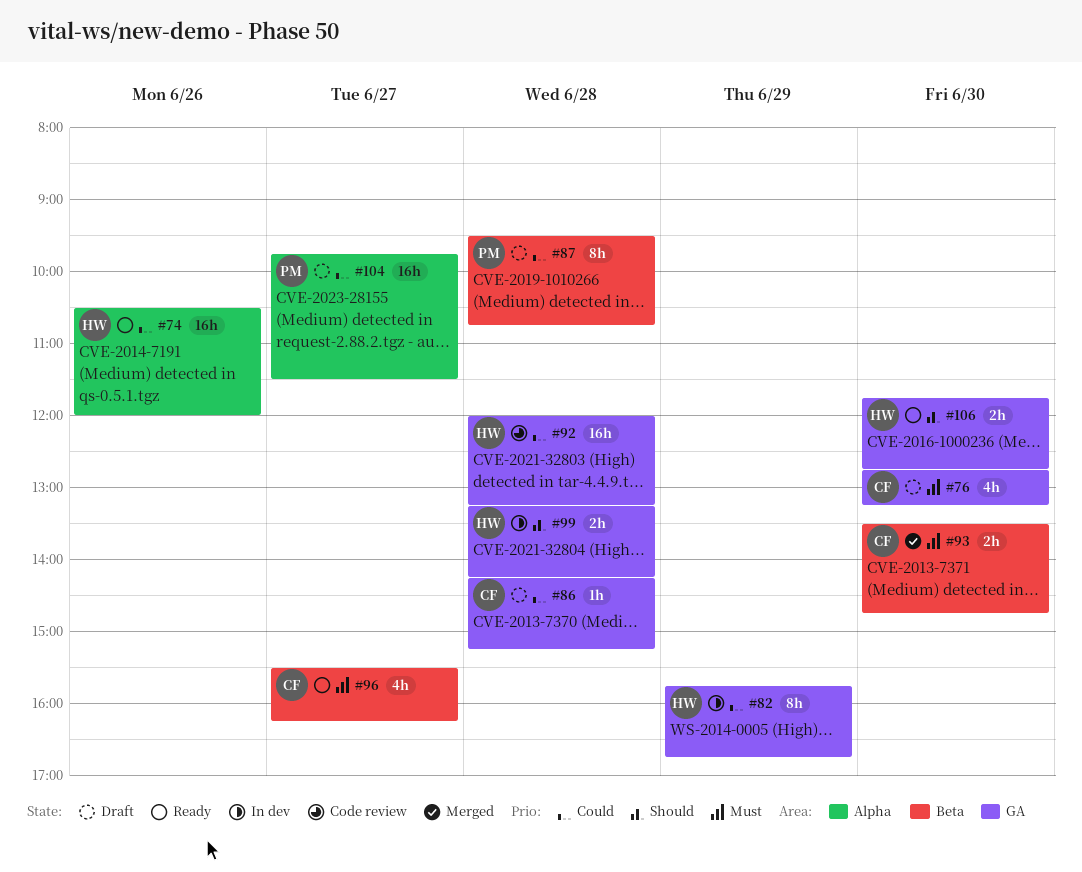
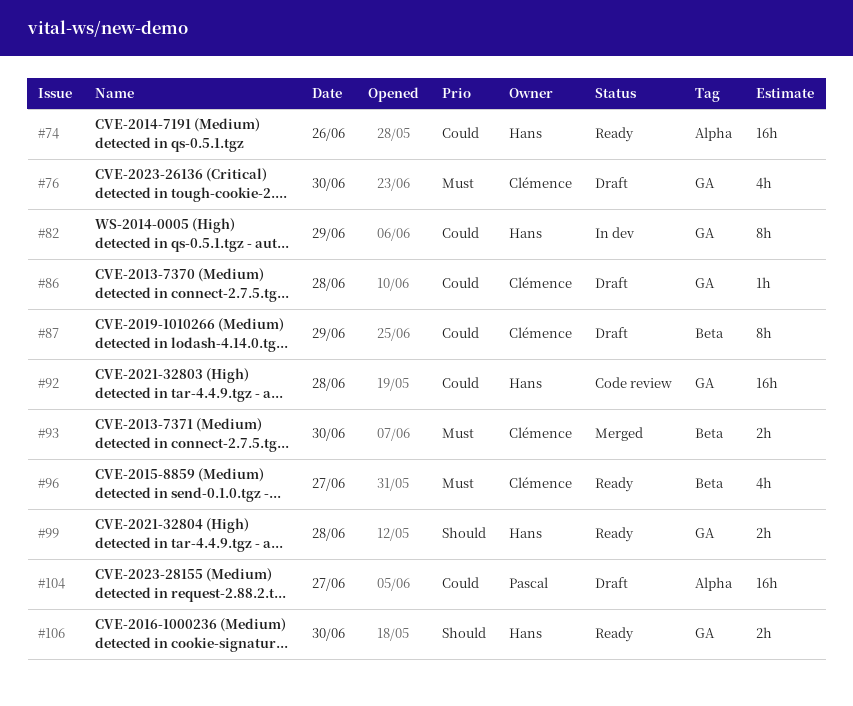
#87, owner: Pascal -> Clémence
#87, day: Jun 28 -> Jun 29
#99, status: In dev -> Ready

